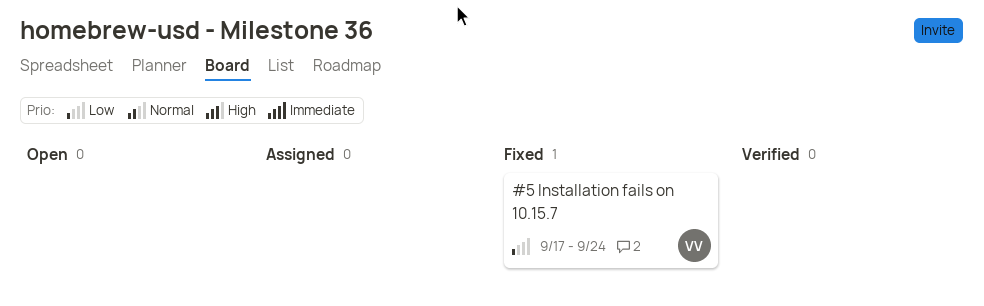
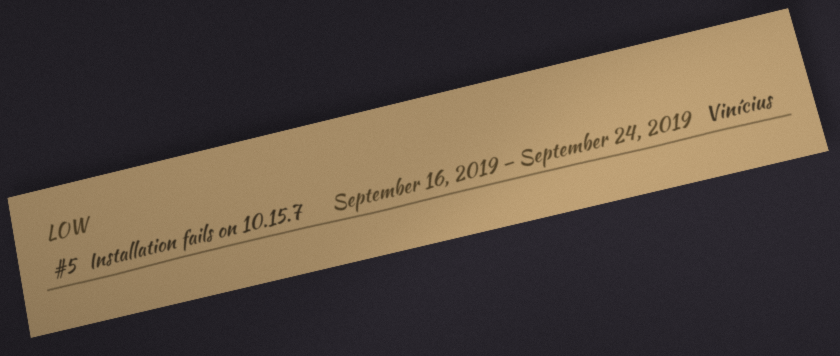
#5, start: Sep 17 -> Sep 16

